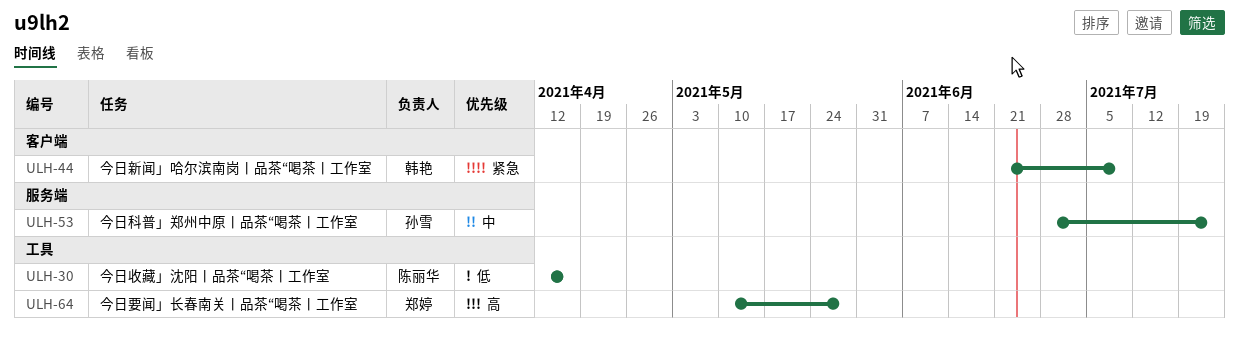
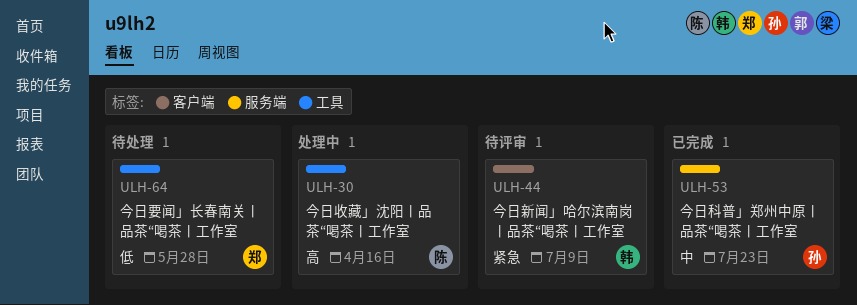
ULH-30, priority: 低 -> 高
ULH-64, priority: 高 -> 低

